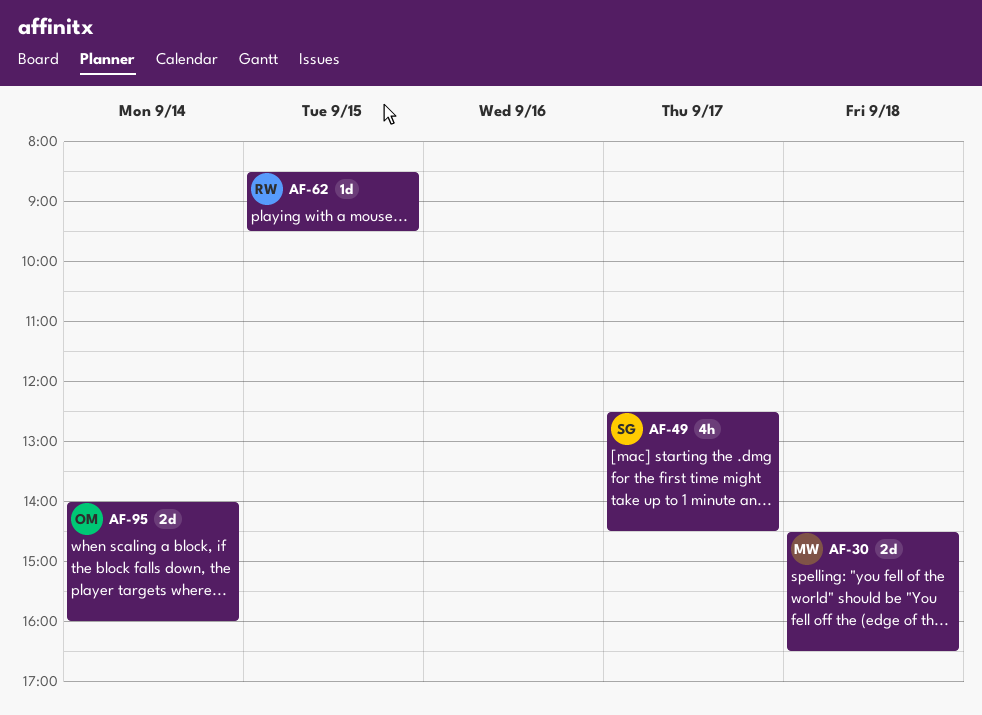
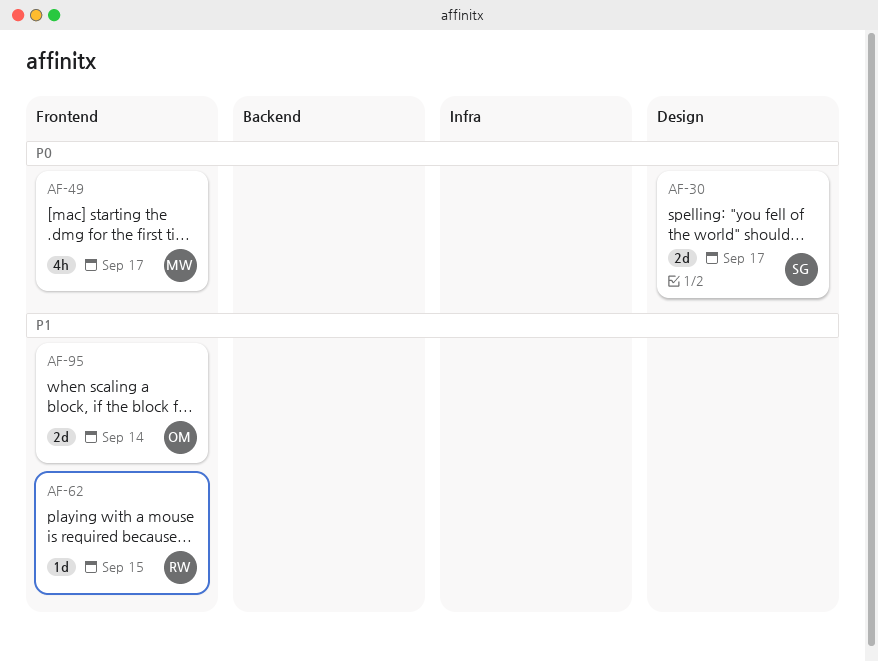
AF-30, owner: MW -> SG
AF-30, day: Sep 18 -> Sep 17
AF-49, owner: SG -> MW

